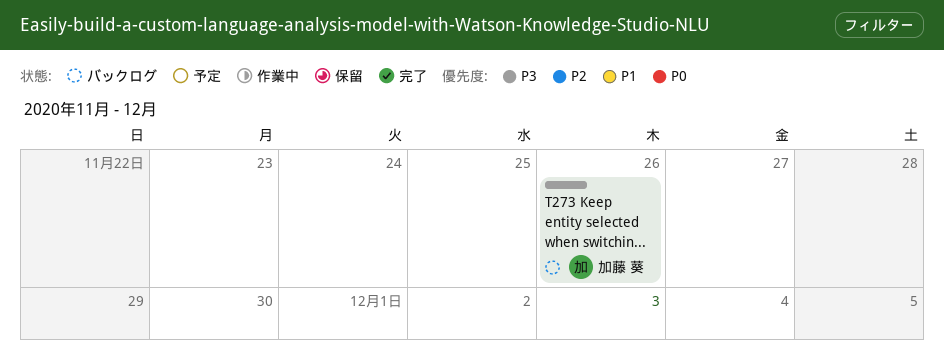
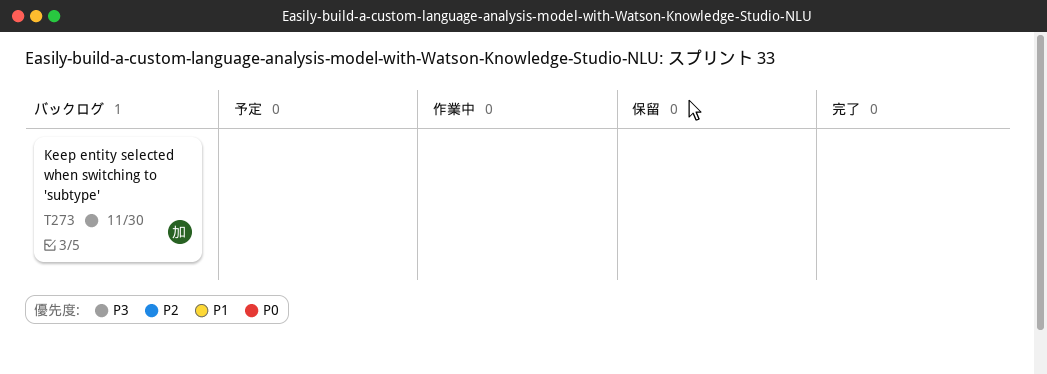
T273, due: Nov 26 -> Nov 30

